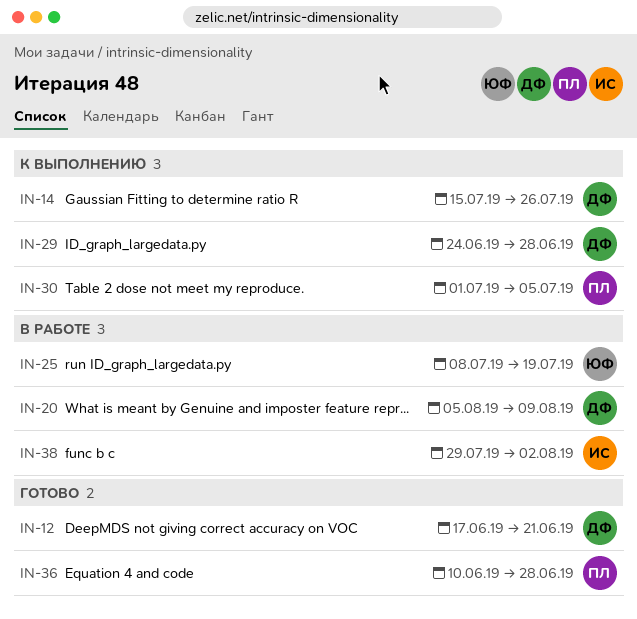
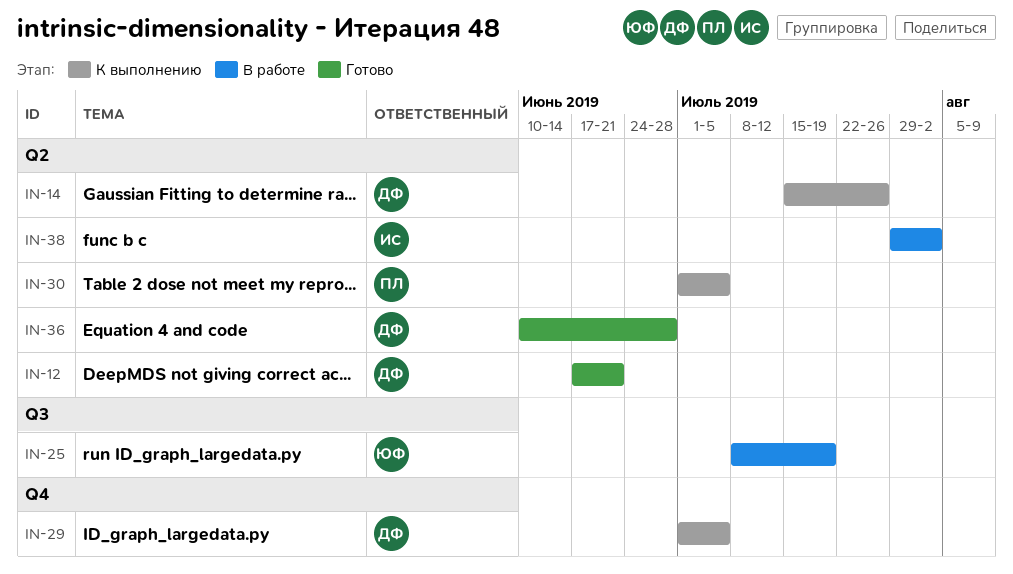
IN-20: present -> none
IN-29, start: Jun 24 -> Jul 1
IN-29, due: Jun 28 -> Jul 5
IN-36, owner: ПЛ -> ДФ

